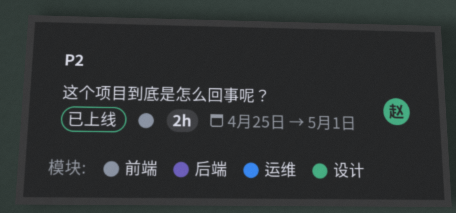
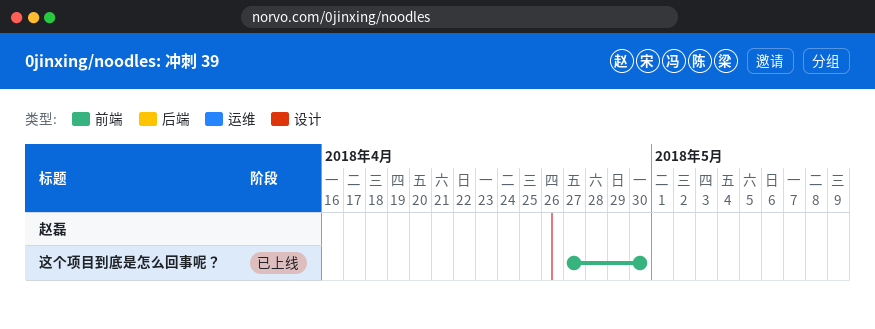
这个项目到底是怎么回事呢？, start: Apr 25 -> Apr 27
这个项目到底是怎么回事呢？, due: May 1 -> Apr 30

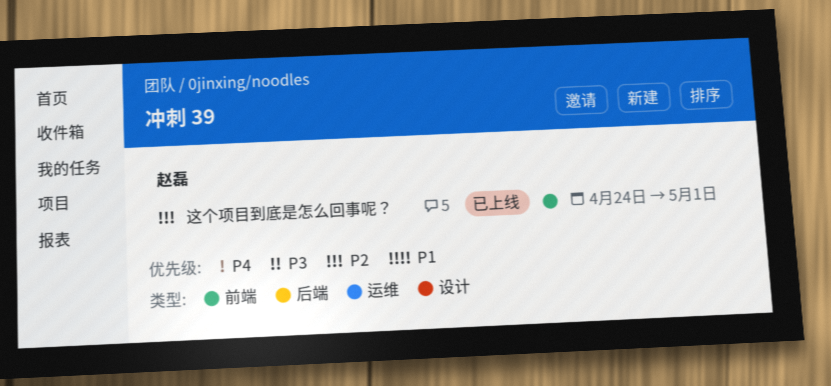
这个项目到底是怎么回事呢？, start: Apr 27 -> Apr 24
这个项目到底是怎么回事呢？, due: Apr 30 -> May 1

